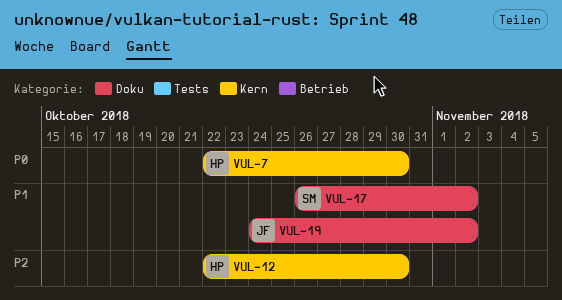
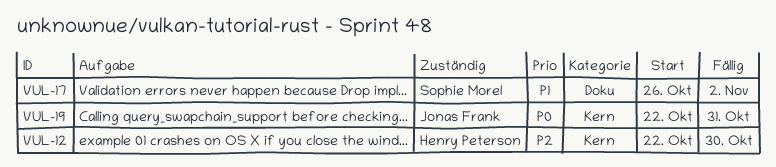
VUL-7: present -> none
VUL-19, priority: P1 -> P0
VUL-19, label: Doku -> Kern
VUL-19, start: Oct 24 -> Oct 22
VUL-19, due: Nov 2 -> Oct 31

